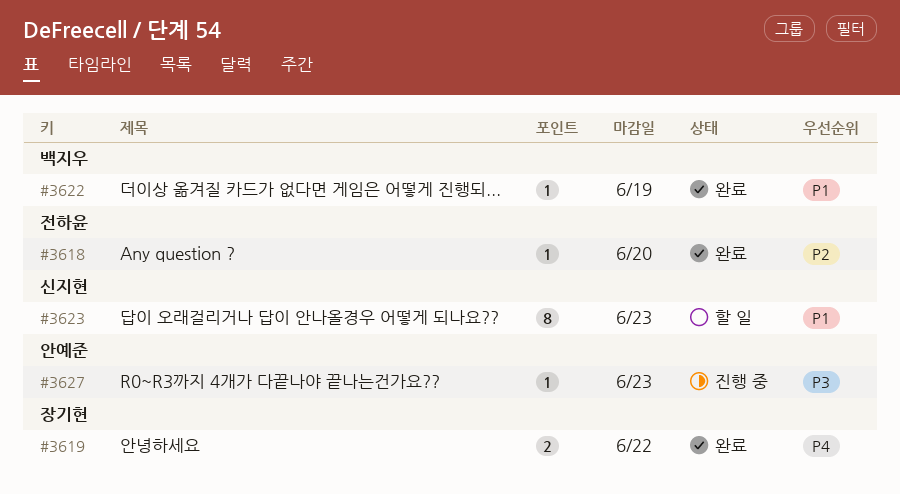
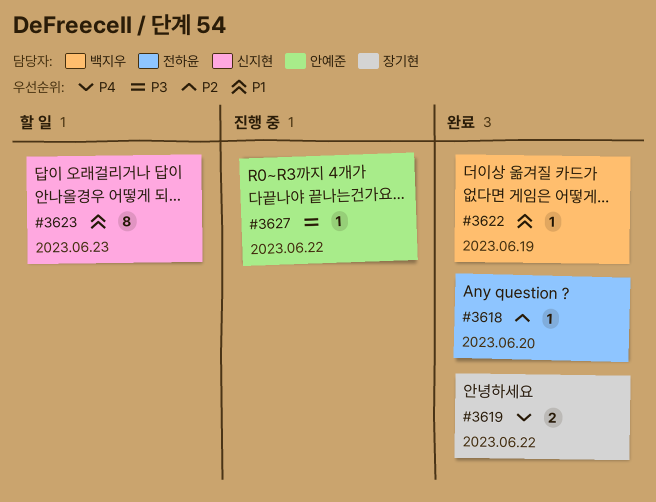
#3627, due: Jun 23 -> Jun 22

